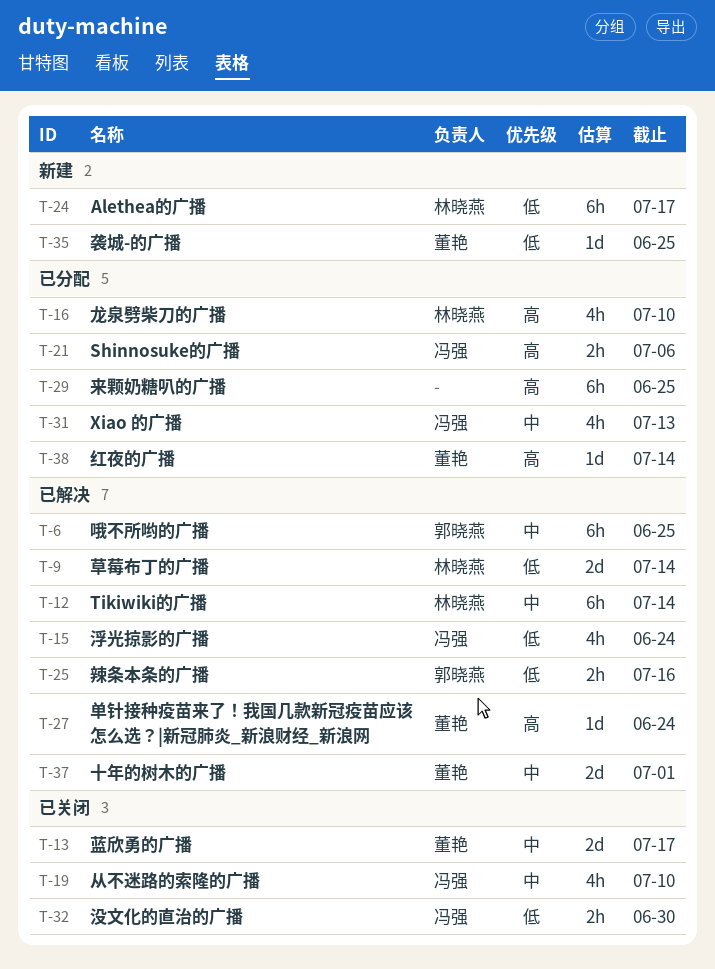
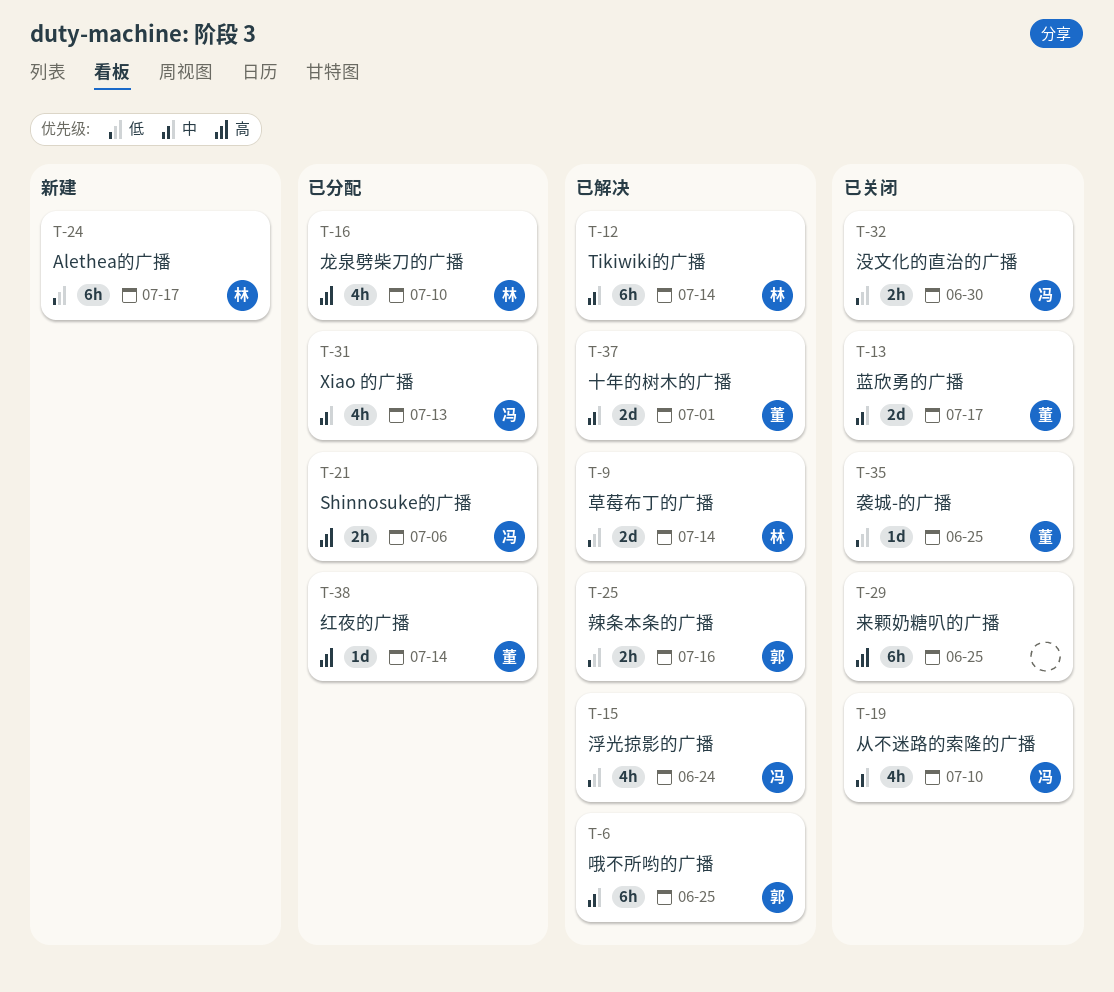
T-27: present -> none
T-29, status: 已分配 -> 已关闭
T-35, status: 新建 -> 已关闭

